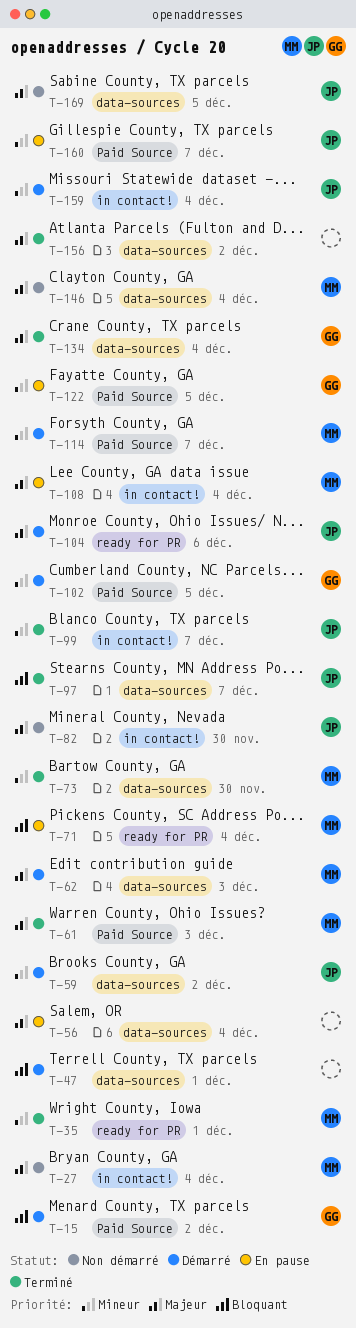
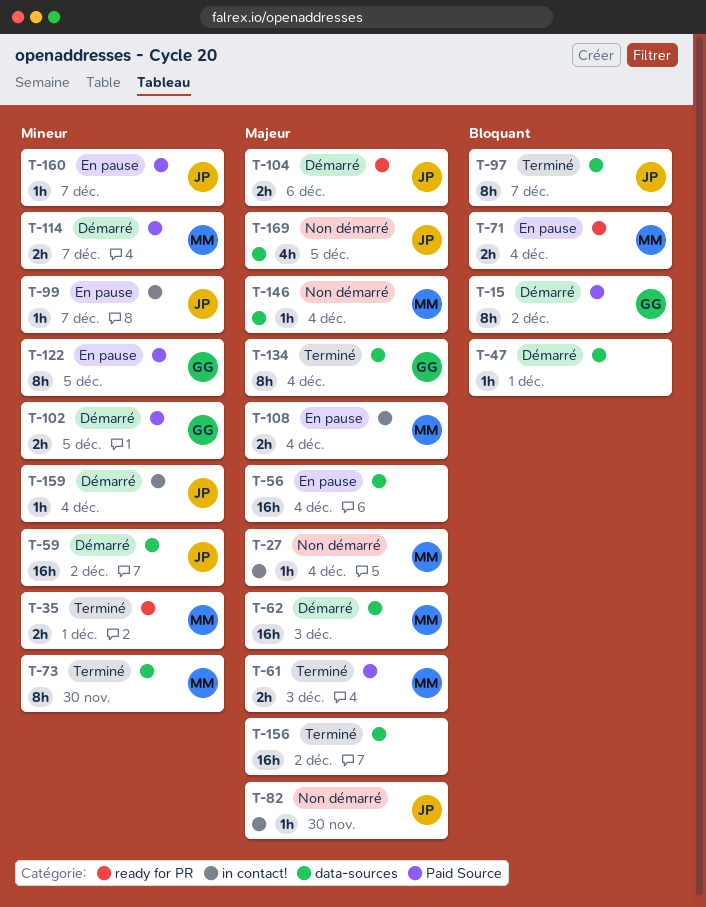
T-99, status: Terminé -> En pause

